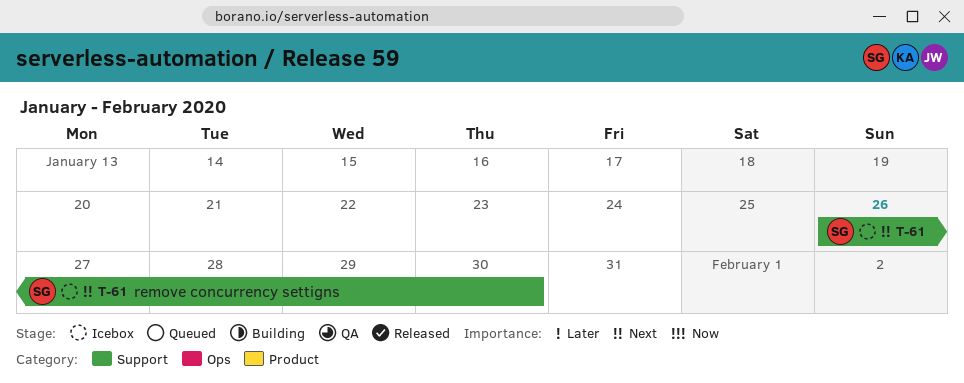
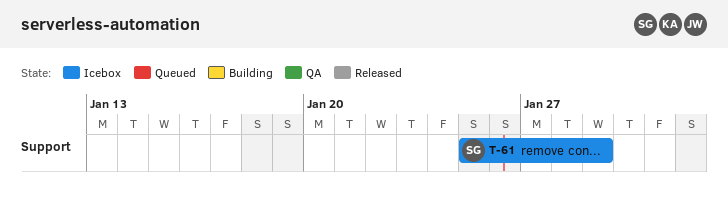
T-61, start: Jan 26 -> Jan 25
T-61, due: Jan 30 -> Jan 29

